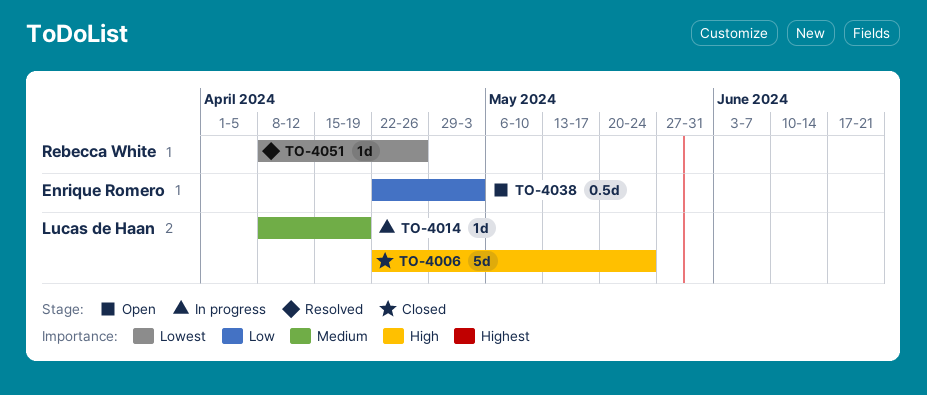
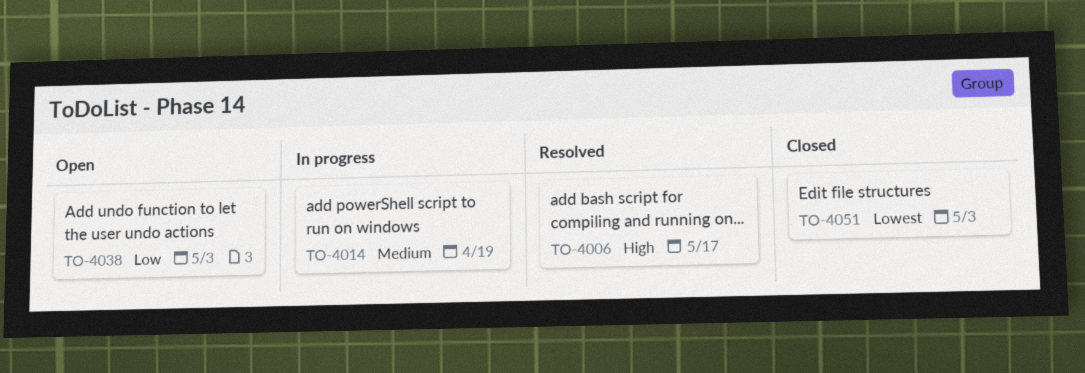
TO-4006, status: Closed -> Resolved
TO-4006, due: May 24 -> May 17
TO-4051, status: Resolved -> Closed
TO-4051, due: Apr 26 -> May 3

